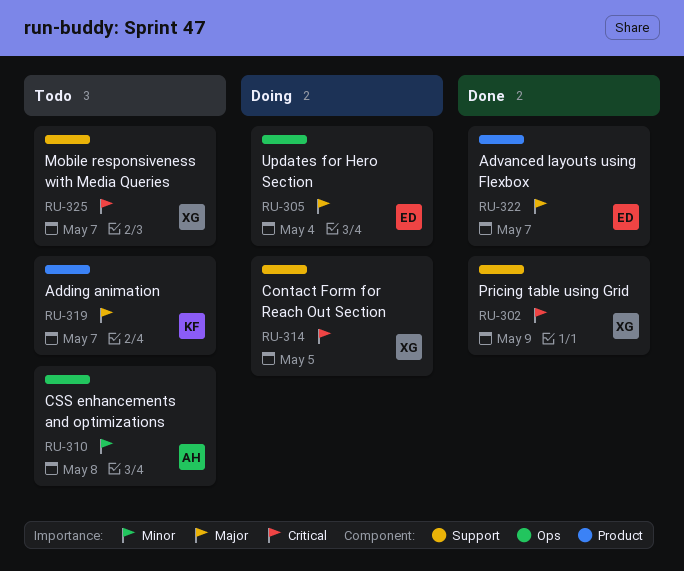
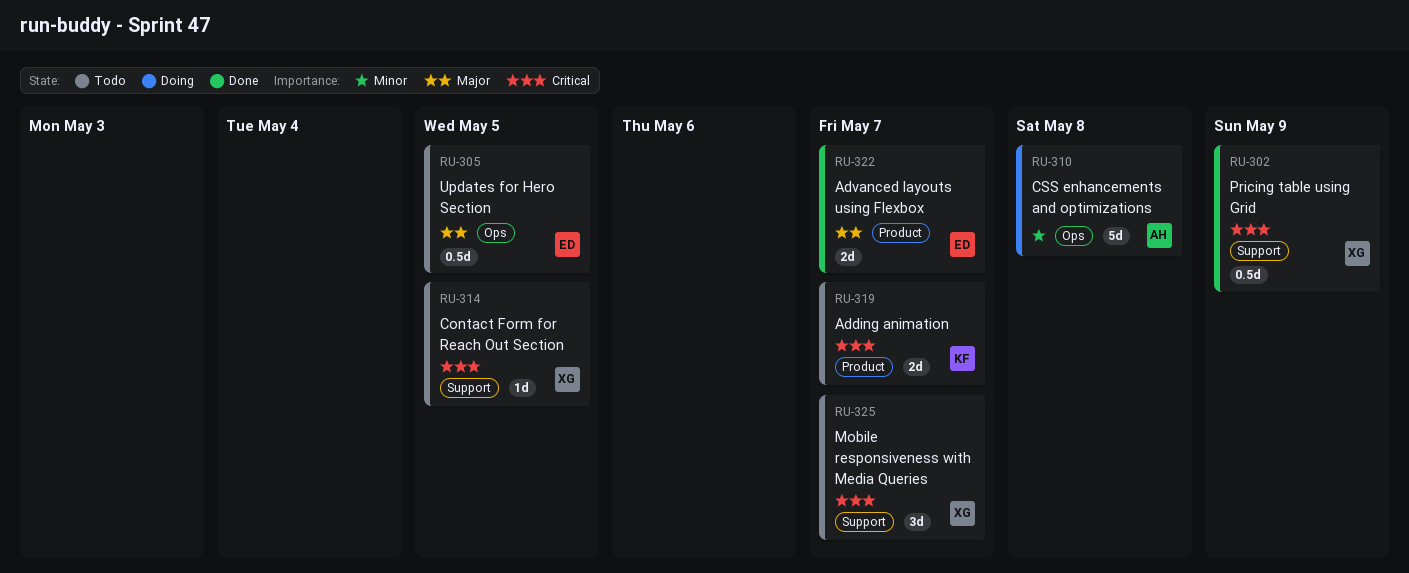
RU-305, status: Doing -> Todo
RU-305, due: May 4 -> May 5
RU-310, status: Todo -> Doing
RU-314, status: Doing -> Todo
RU-319, priority: Major -> Critical

